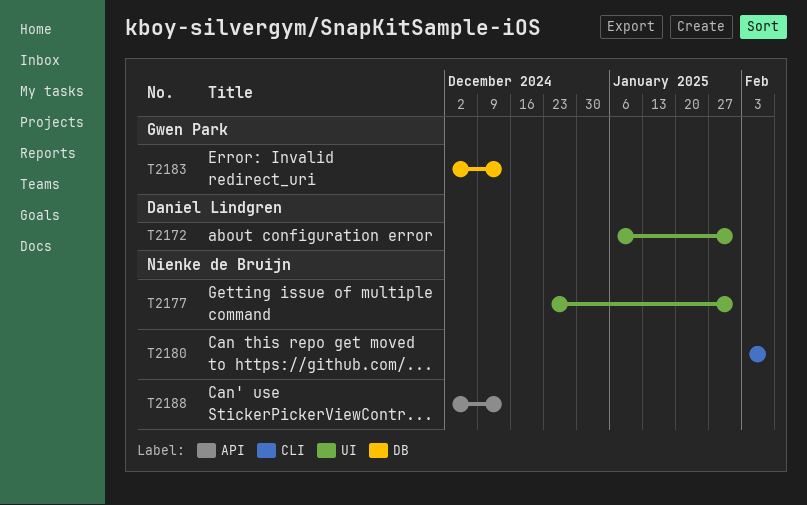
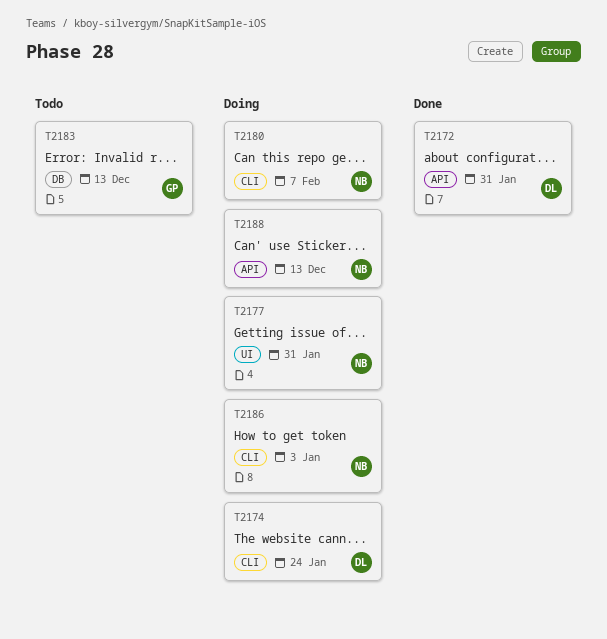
T2172, label: UI -> API
T2174: none -> present
T2186: none -> present

